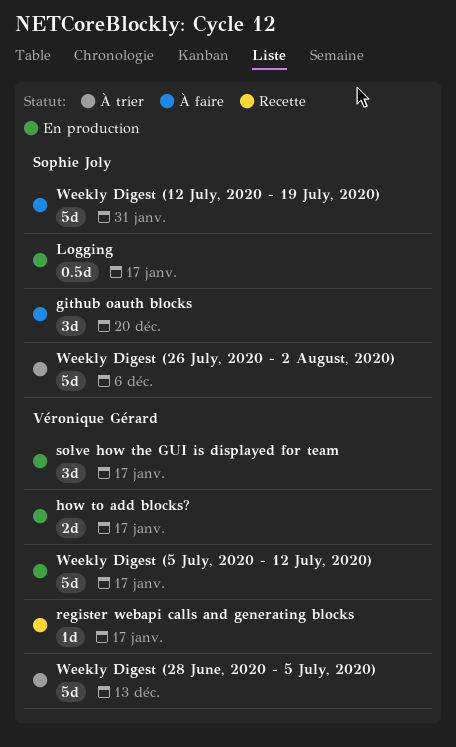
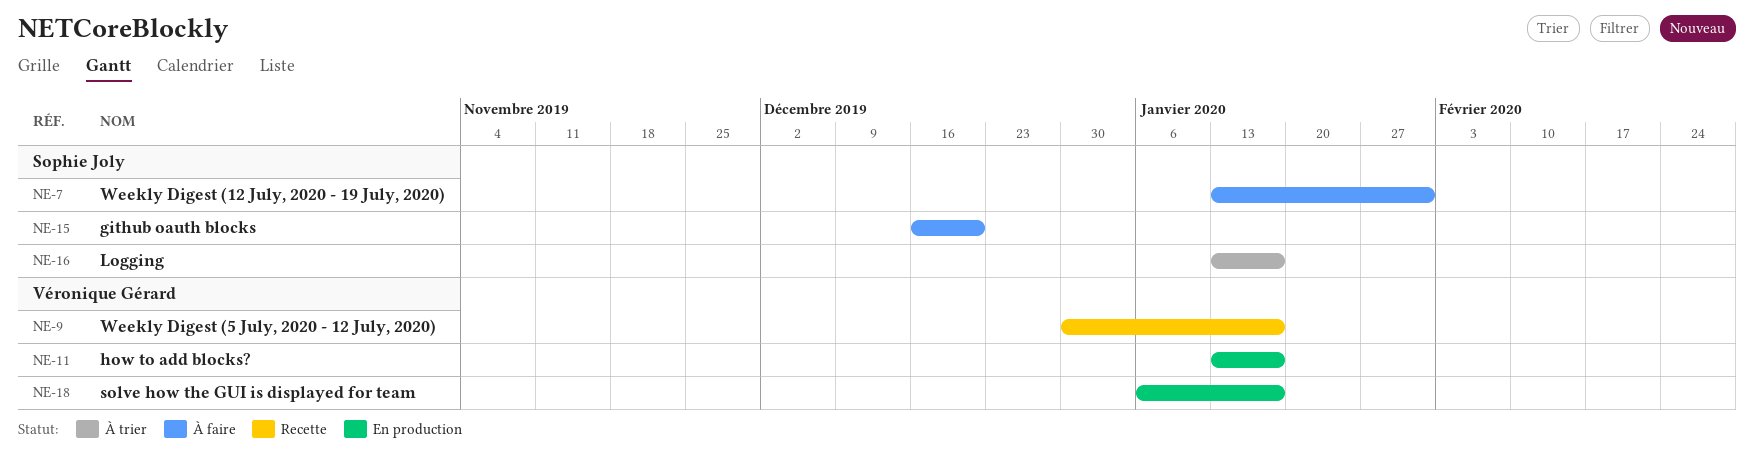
Logging, status: En production -> À trier
register webapi calls and generating blocks: present -> none
Weekly Digest (26 July, 2020 - 2 August, 2020): present -> none
Weekly Digest (28 June, 2020 - 5 July, 2020): present -> none
Weekly Digest (5 July, 2020 - 12 July, 2020), status: En production -> Recette

